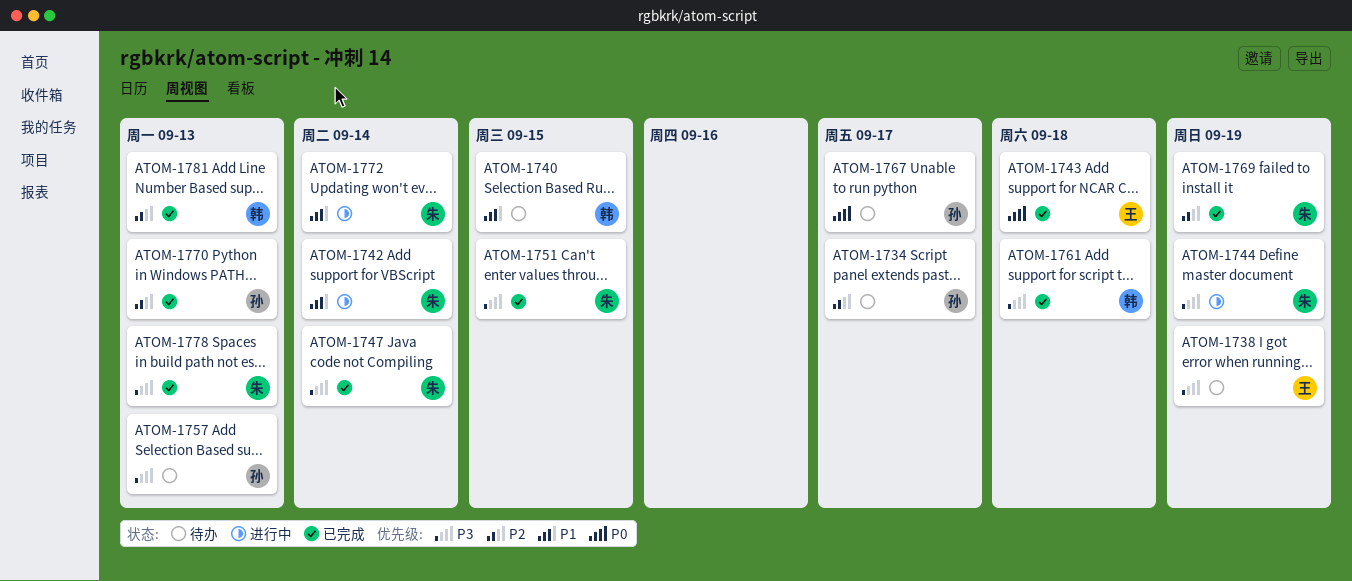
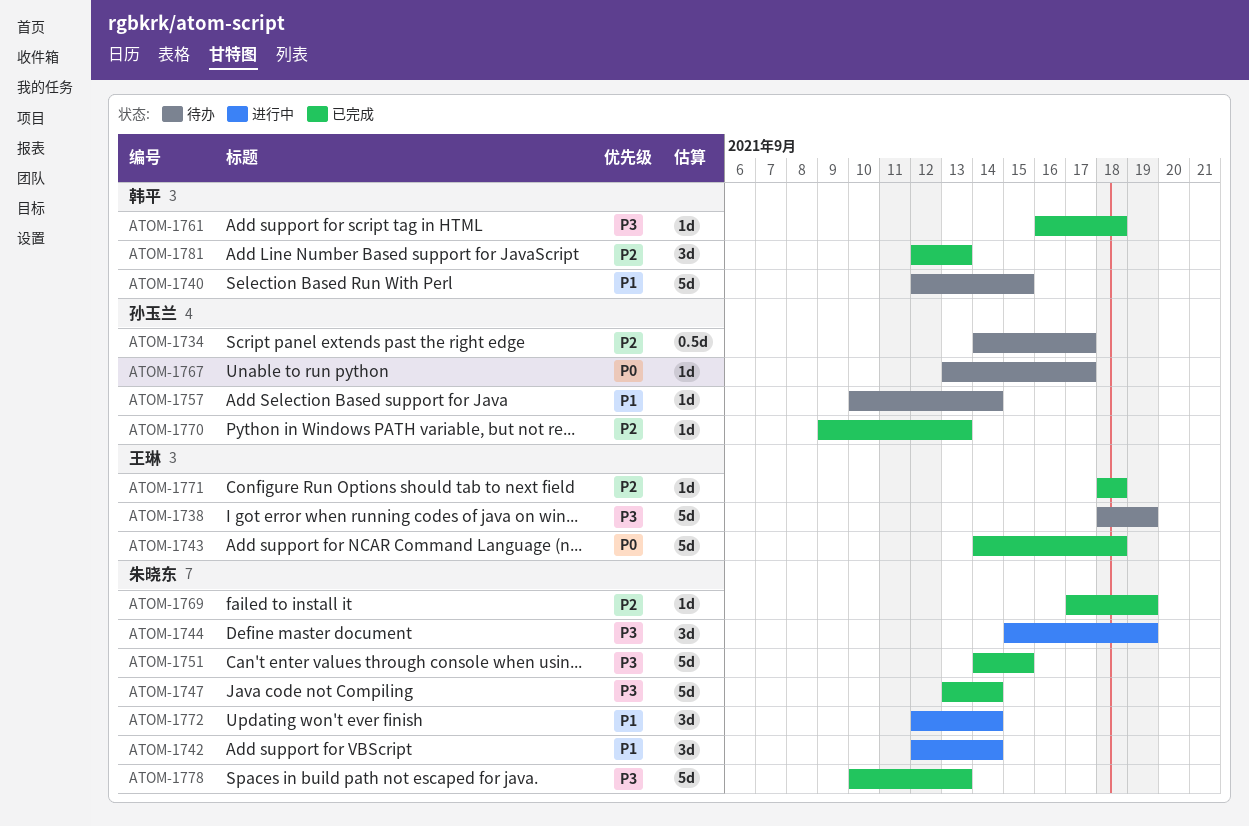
ATOM-1757, priority: P3 -> P1
ATOM-1757, due: Sep 13 -> Sep 14
ATOM-1771: none -> present

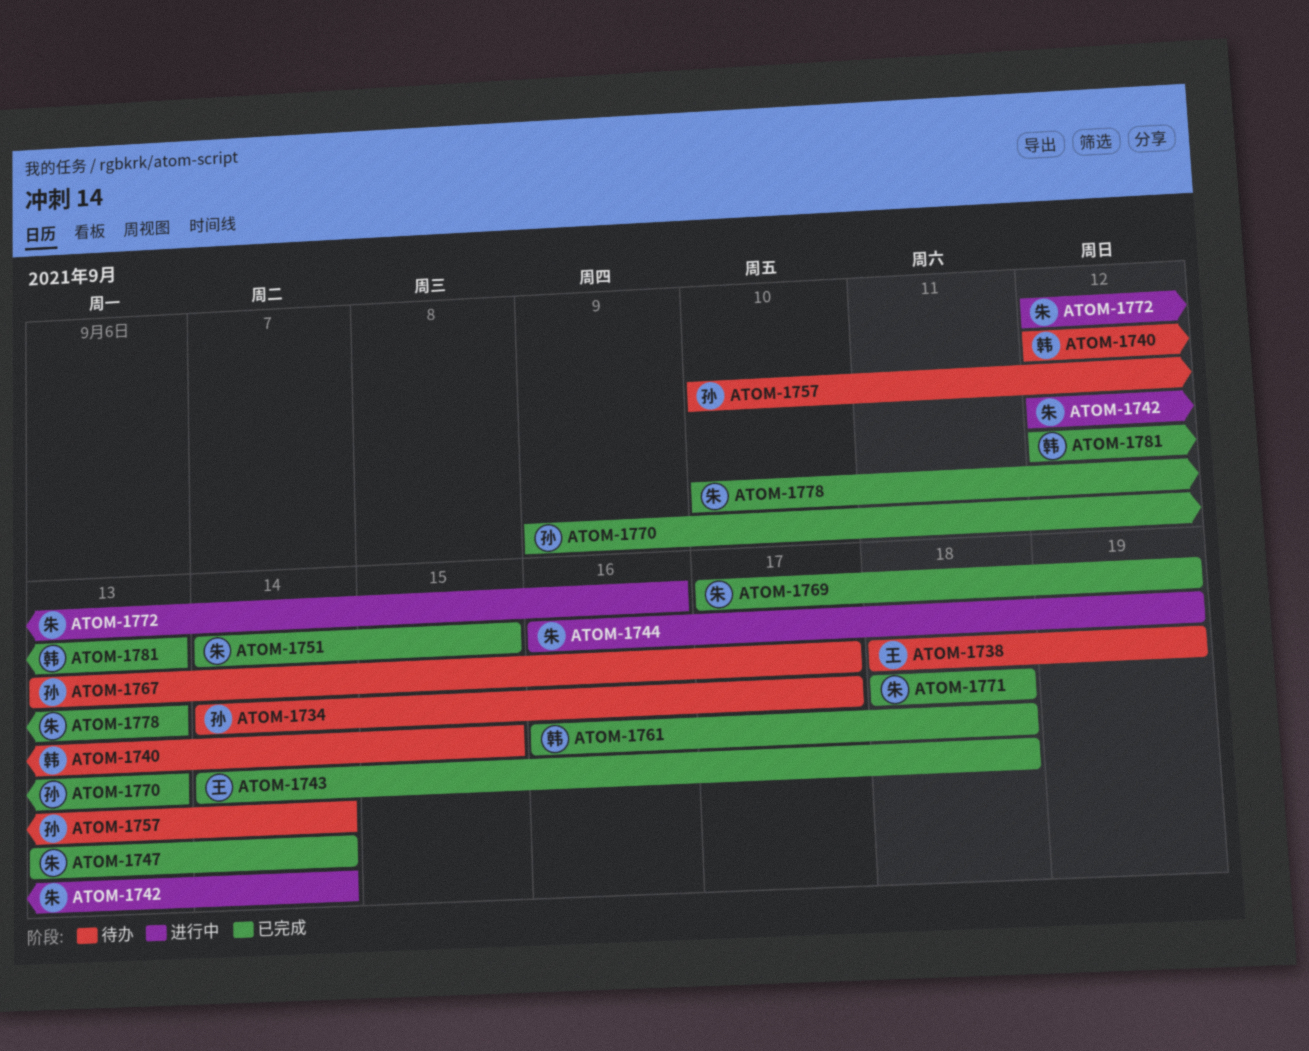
ATOM-1744, start: Sep 15 -> Sep 16
ATOM-1771, owner: 王琳 -> 朱晓东
ATOM-1772, due: Sep 14 -> Sep 16

